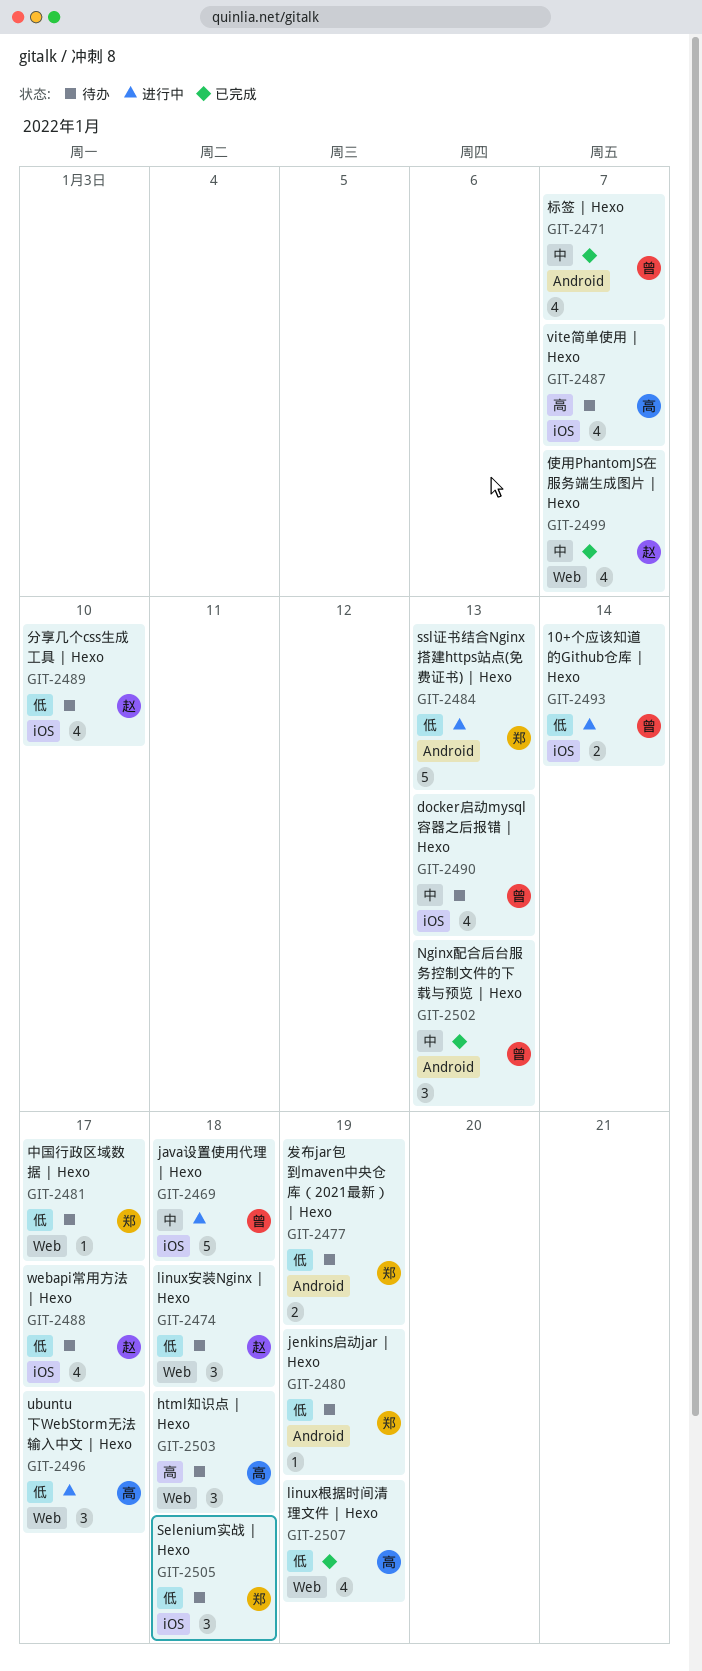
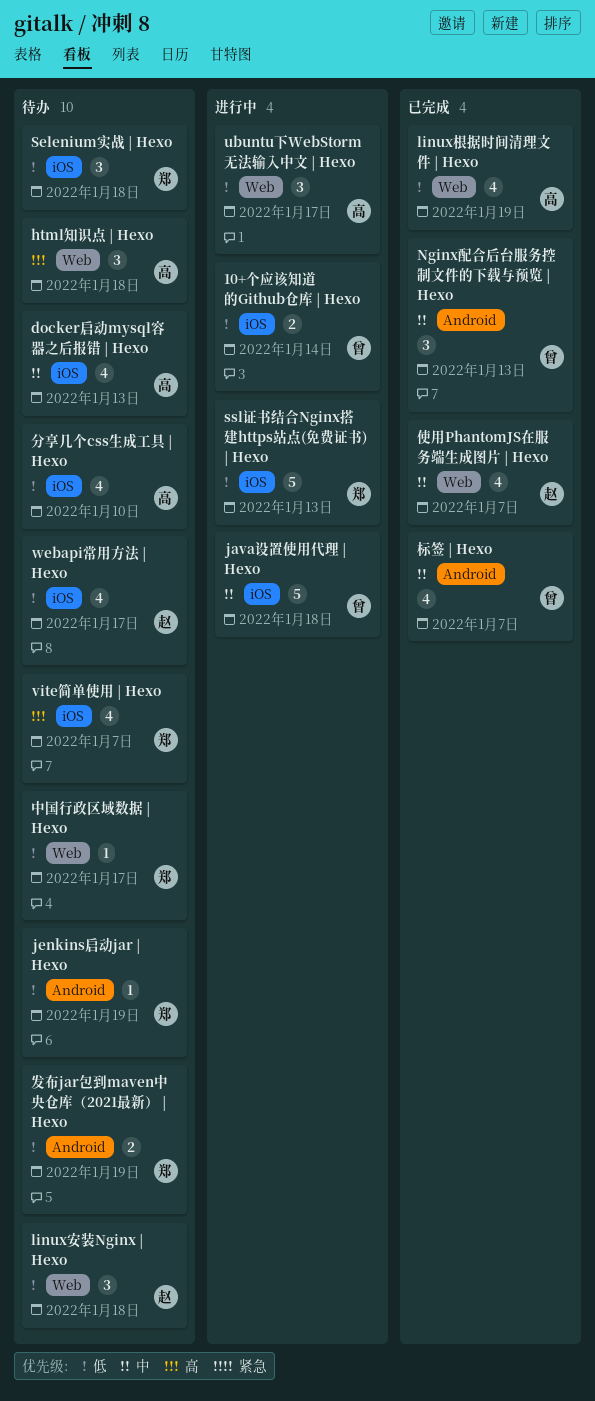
docker启动mysql容器之后报错 | Hexo, owner: 曾 -> 高
ssl证书结合Nginx搭建https站点(免费证书) | Hexo, label: Android -> iOS
vite简单使用 | Hexo, owner: 高 -> 郑
分享几个css生成工具 | Hexo, owner: 赵 -> 高

